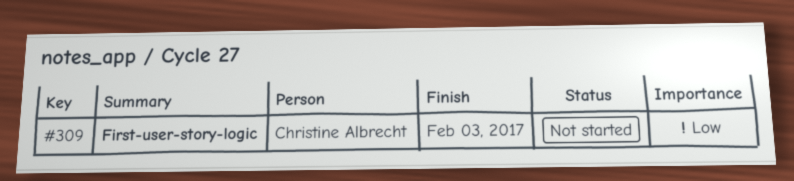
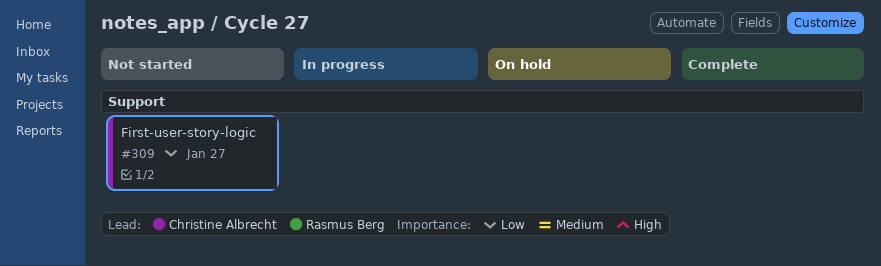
#309, due: Feb 3 -> Jan 27

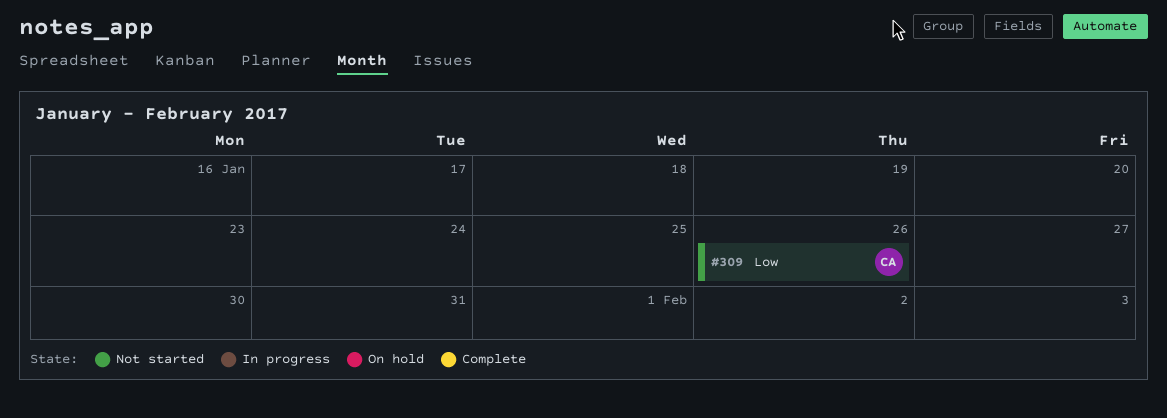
#309, due: Jan 27 -> Jan 26

